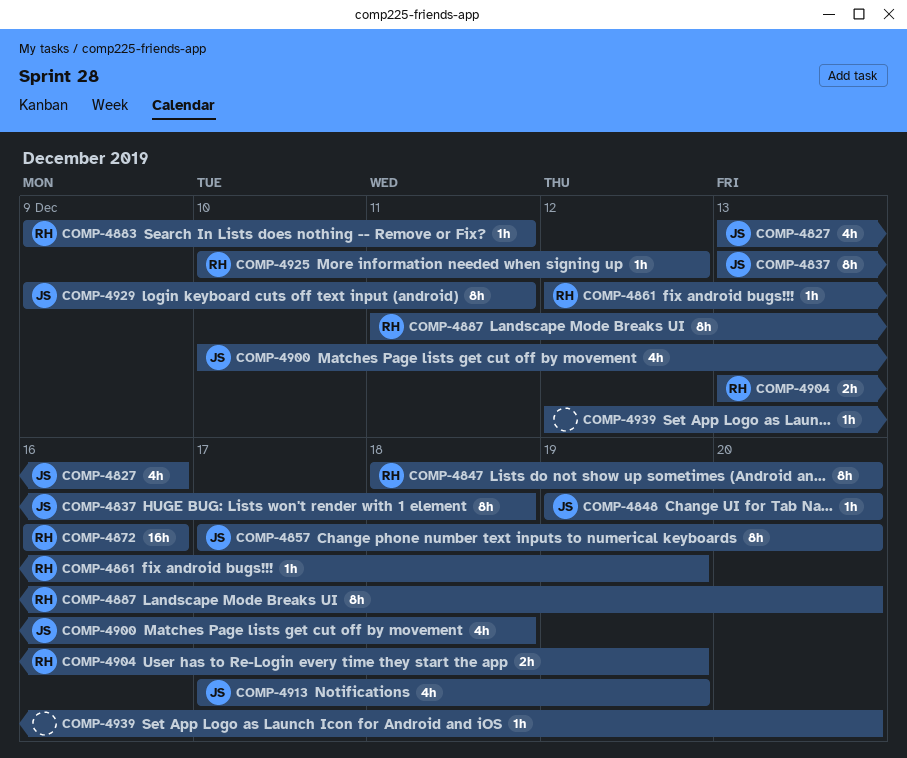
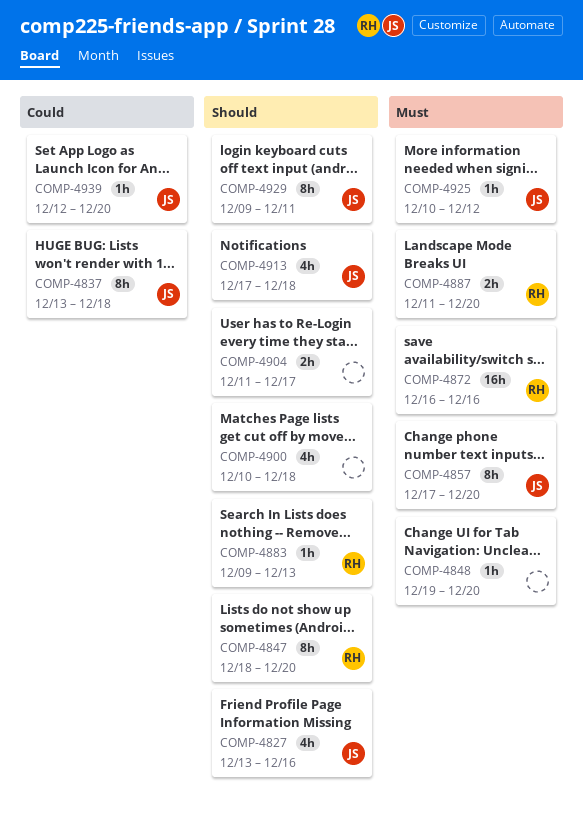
COMP-4848, owner: JS -> none
COMP-4861: present -> none
COMP-4883, due: Dec 11 -> Dec 13
COMP-4887, estimate: 8h -> 2h
COMP-4900, owner: JS -> none
COMP-4904, owner: RH -> none
COMP-4904, start: Dec 13 -> Dec 11
COMP-4904, due: Dec 19 -> Dec 17
COMP-4913, due: Dec 19 -> Dec 18
COMP-4925, owner: RH -> JS
COMP-4939, owner: none -> JS

